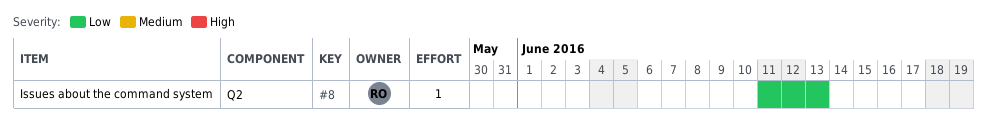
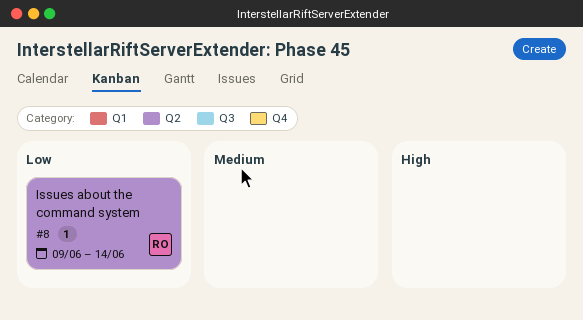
#8, start: Jun 11 -> Jun 9
#8, due: Jun 13 -> Jun 14

